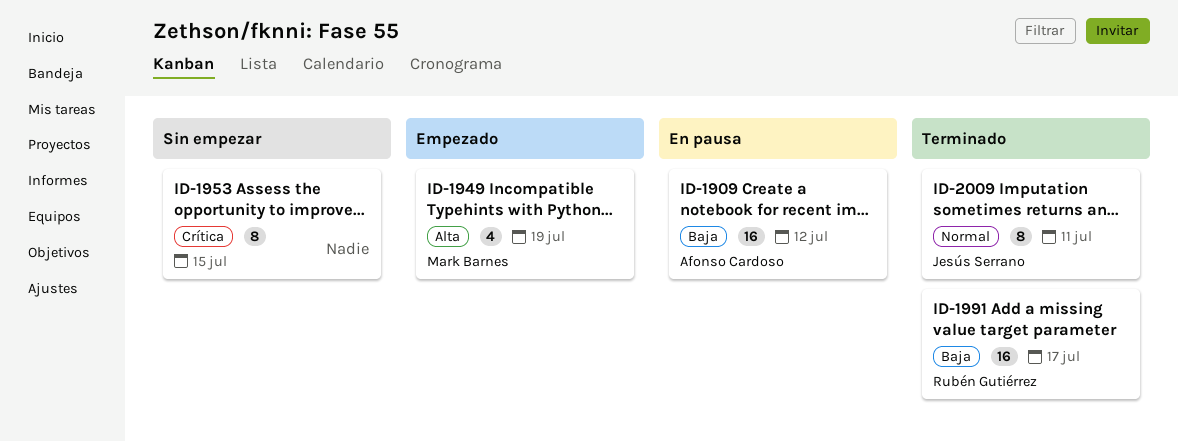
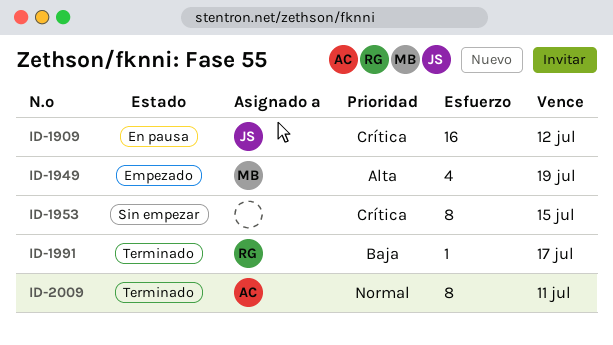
ID-1909, owner: Afonso Cardoso -> Jesús Serrano
ID-1909, priority: Baja -> Crítica
ID-1991, estimate: 16 -> 1
ID-2009, owner: Jesús Serrano -> Afonso Cardoso

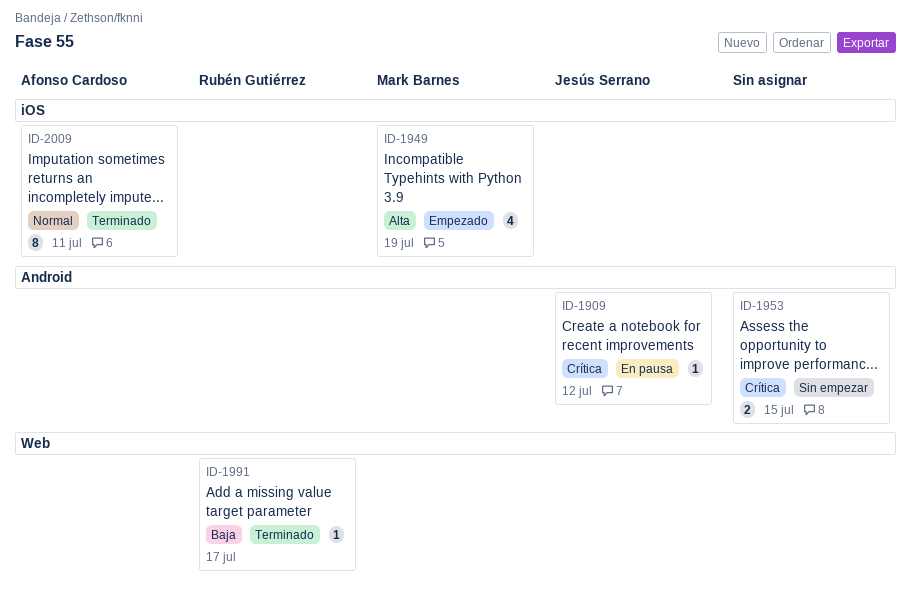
ID-1909, estimate: 16 -> 1
ID-1953, estimate: 8 -> 2

